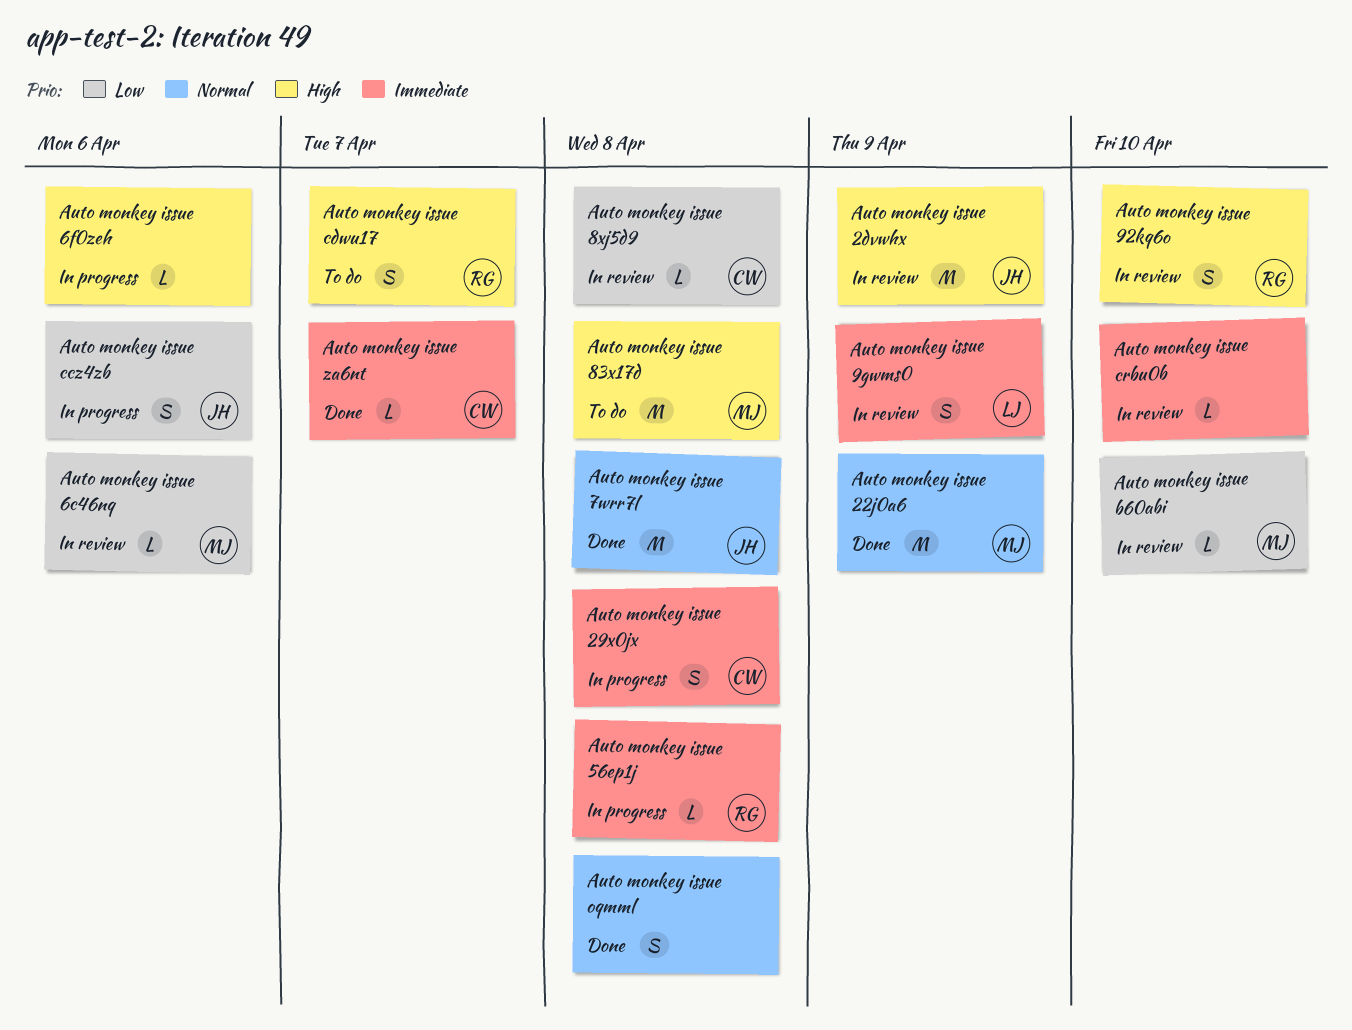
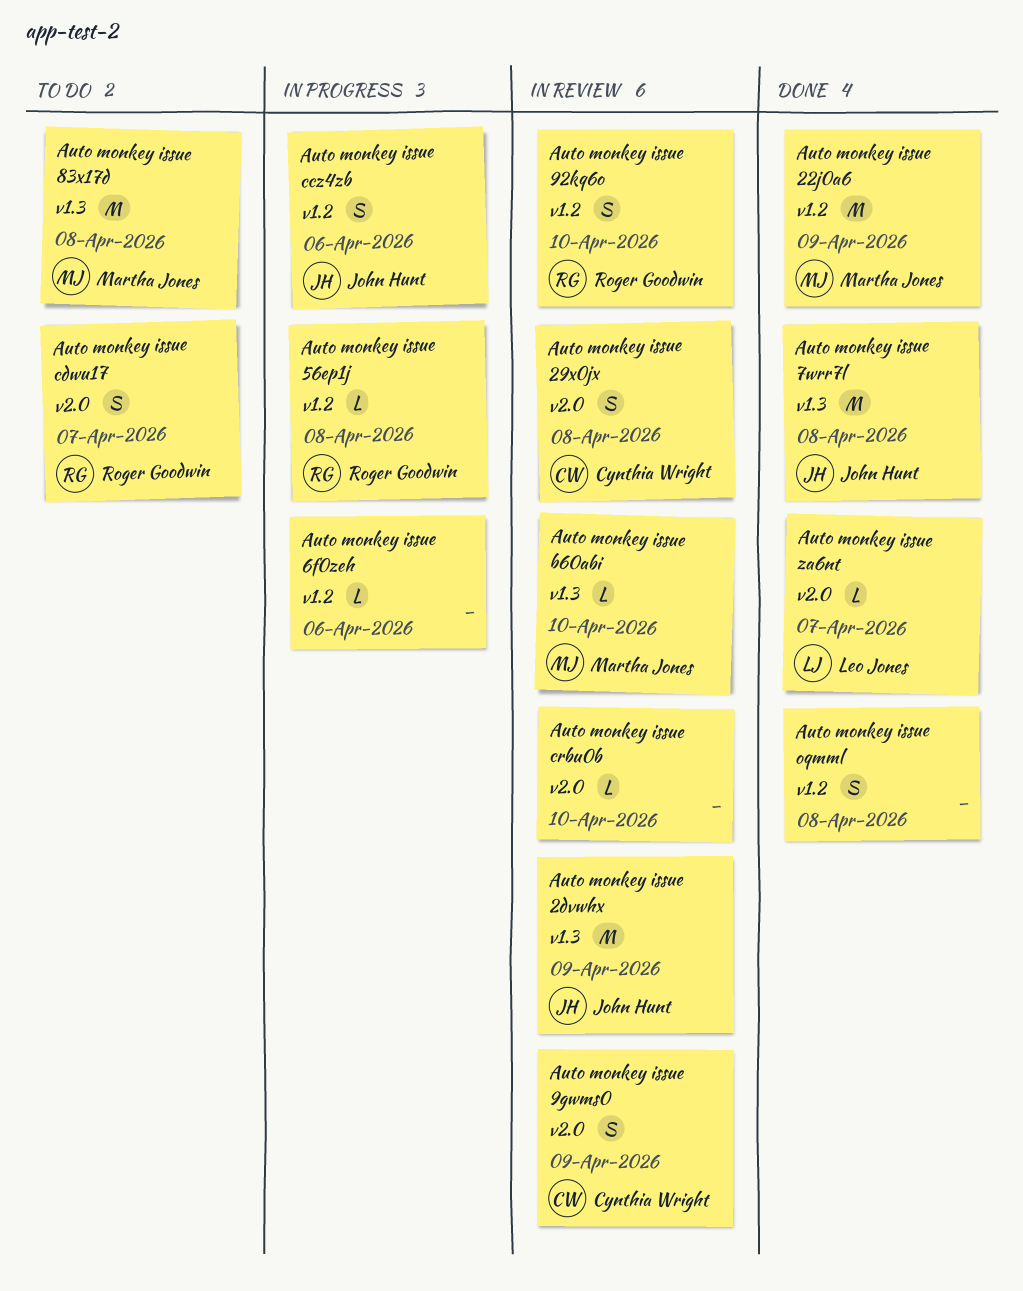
Auto monkey issue 29x0jx, status: In progress -> In review
Auto monkey issue 6c46nq: present -> none
Auto monkey issue 8xj5d9: present -> none
Auto monkey issue 9gwms0, owner: Leo Jones -> Cynthia Wright
Auto monkey issue za6nt, owner: Cynthia Wright -> Leo Jones

